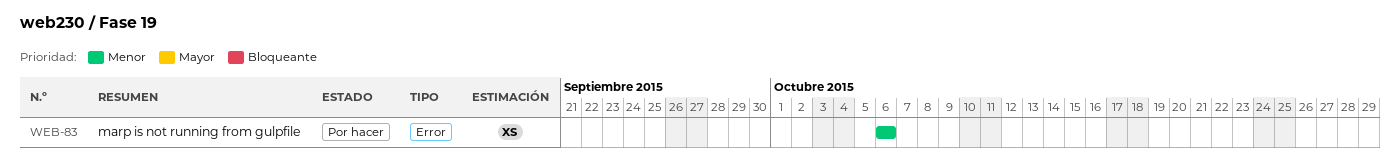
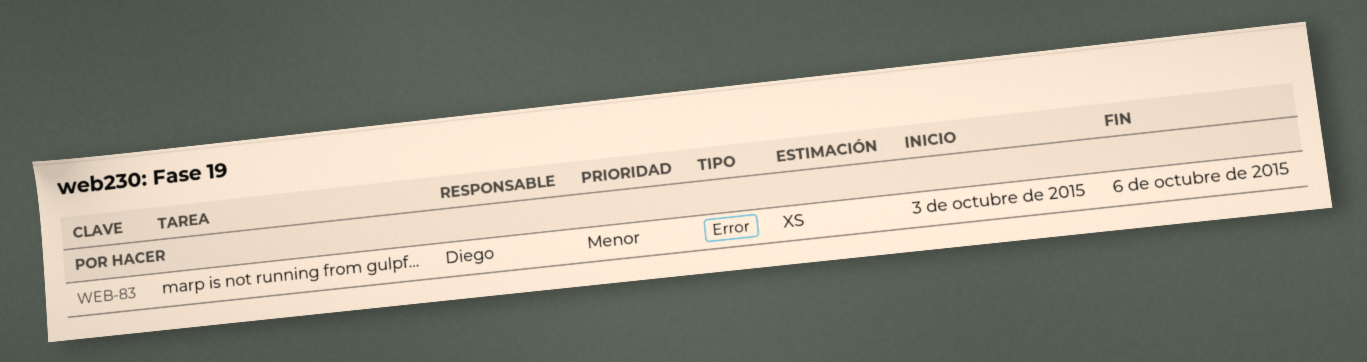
WEB-83, start: Oct 6 -> Oct 3

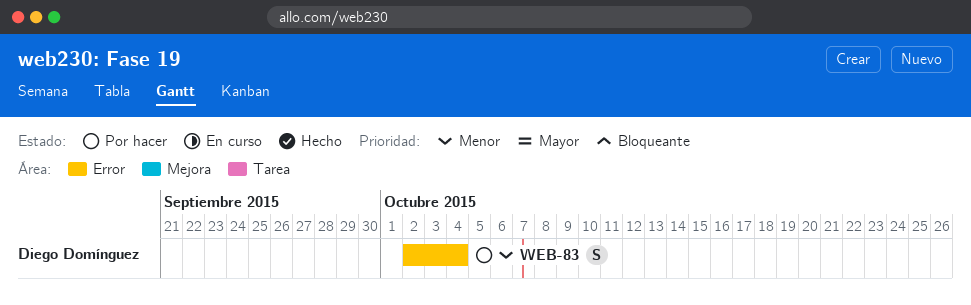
WEB-83, estimate: XS -> S
WEB-83, start: Oct 3 -> Oct 2
WEB-83, due: Oct 6 -> Oct 4

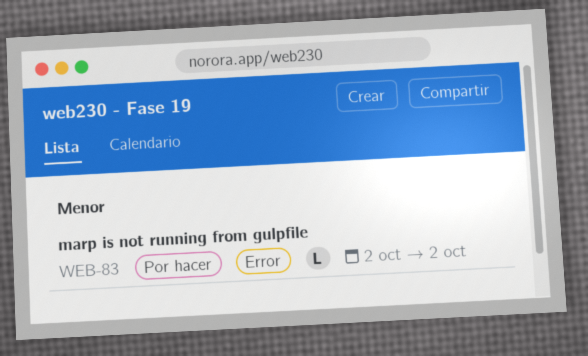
WEB-83, estimate: S -> L
WEB-83, due: Oct 4 -> Oct 2

